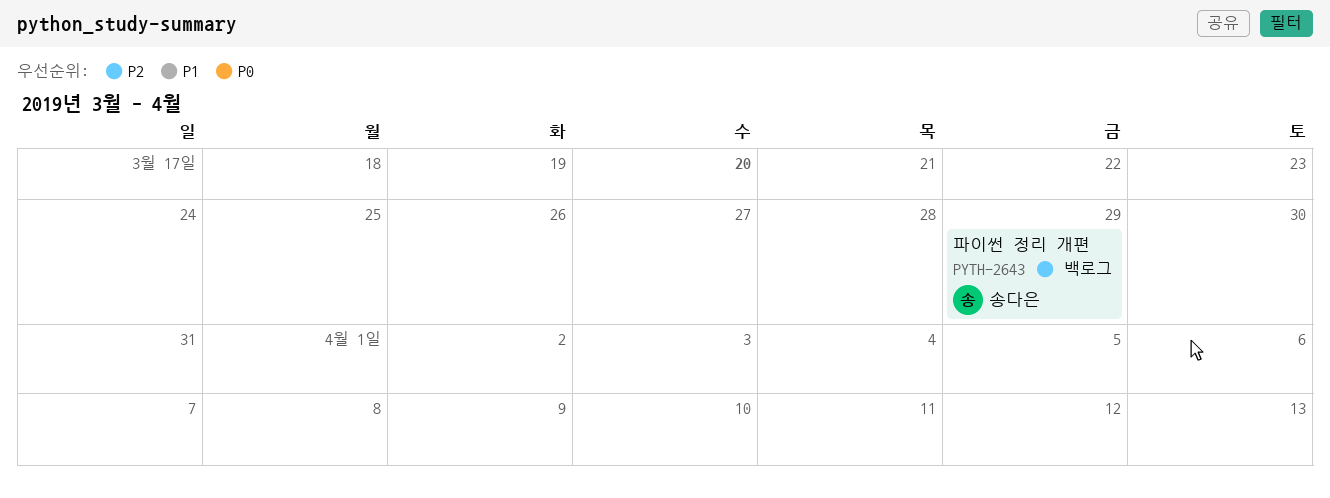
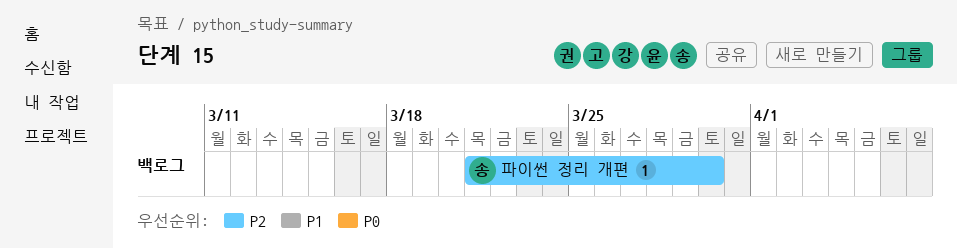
파이썬 정리 개편, due: Mar 29 -> Mar 30

